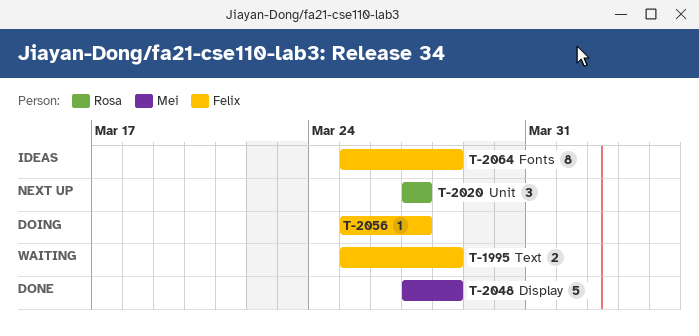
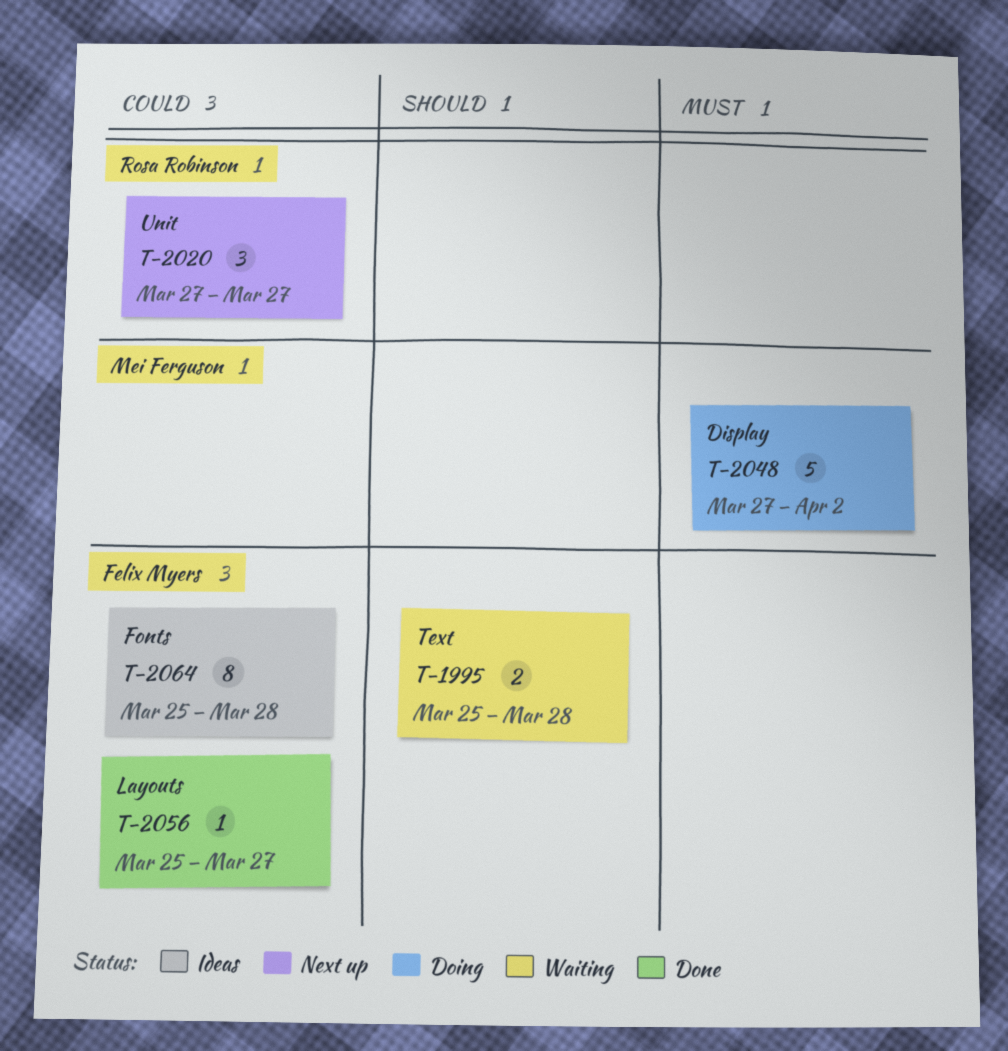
T-2048, status: Done -> Doing
T-2048, due: Mar 28 -> Apr 2
T-2056, status: Doing -> Done

